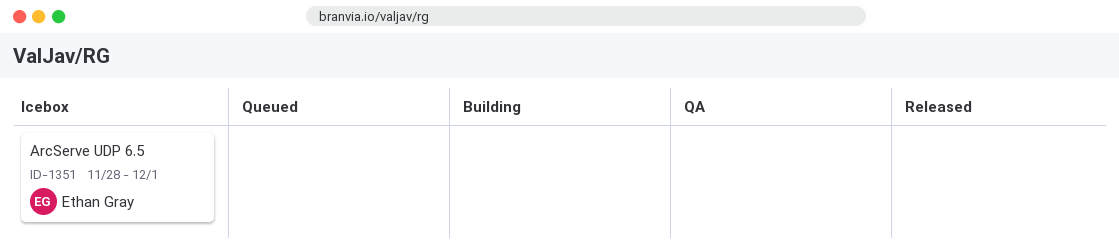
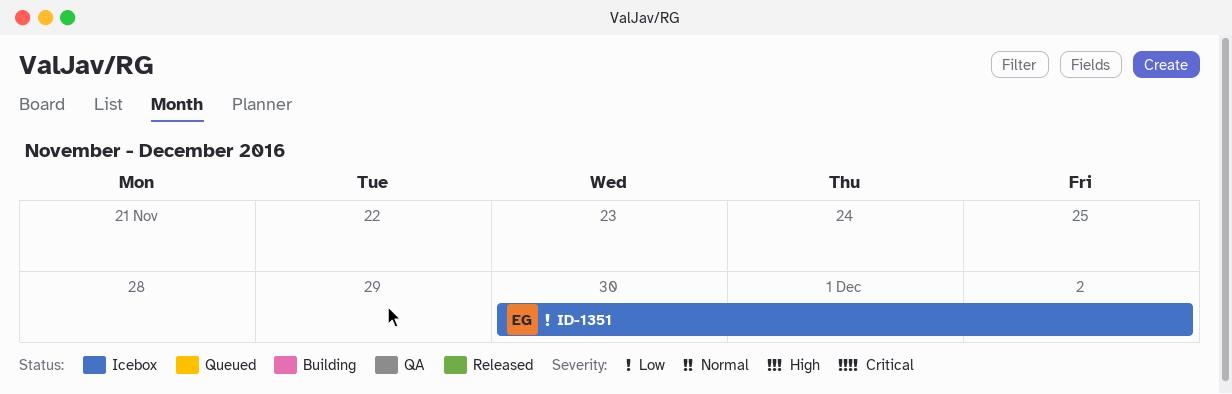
ID-1351, start: Nov 28 -> Nov 30
ID-1351, due: Dec 1 -> Dec 2

